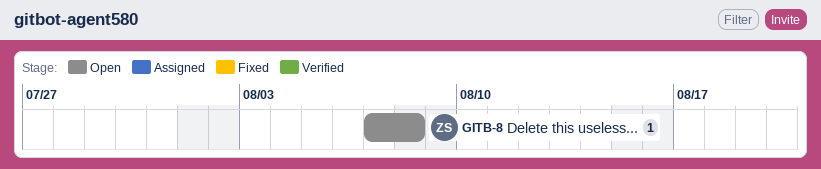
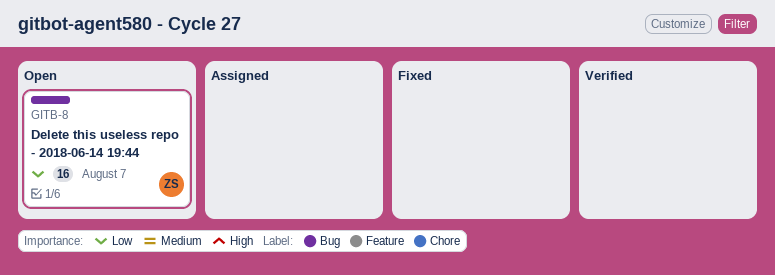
GITB-8, estimate: 1 -> 16
GITB-8, due: Aug 8 -> Aug 7

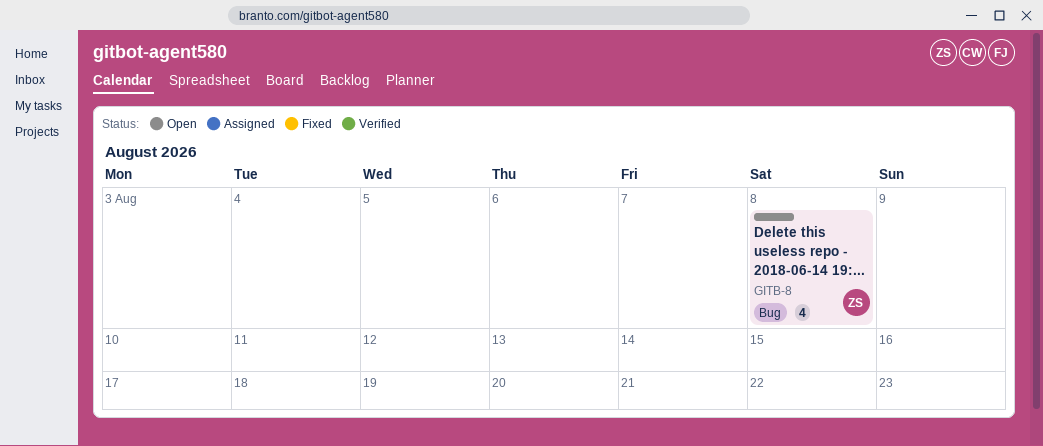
GITB-8, estimate: 16 -> 4
GITB-8, due: Aug 7 -> Aug 8

